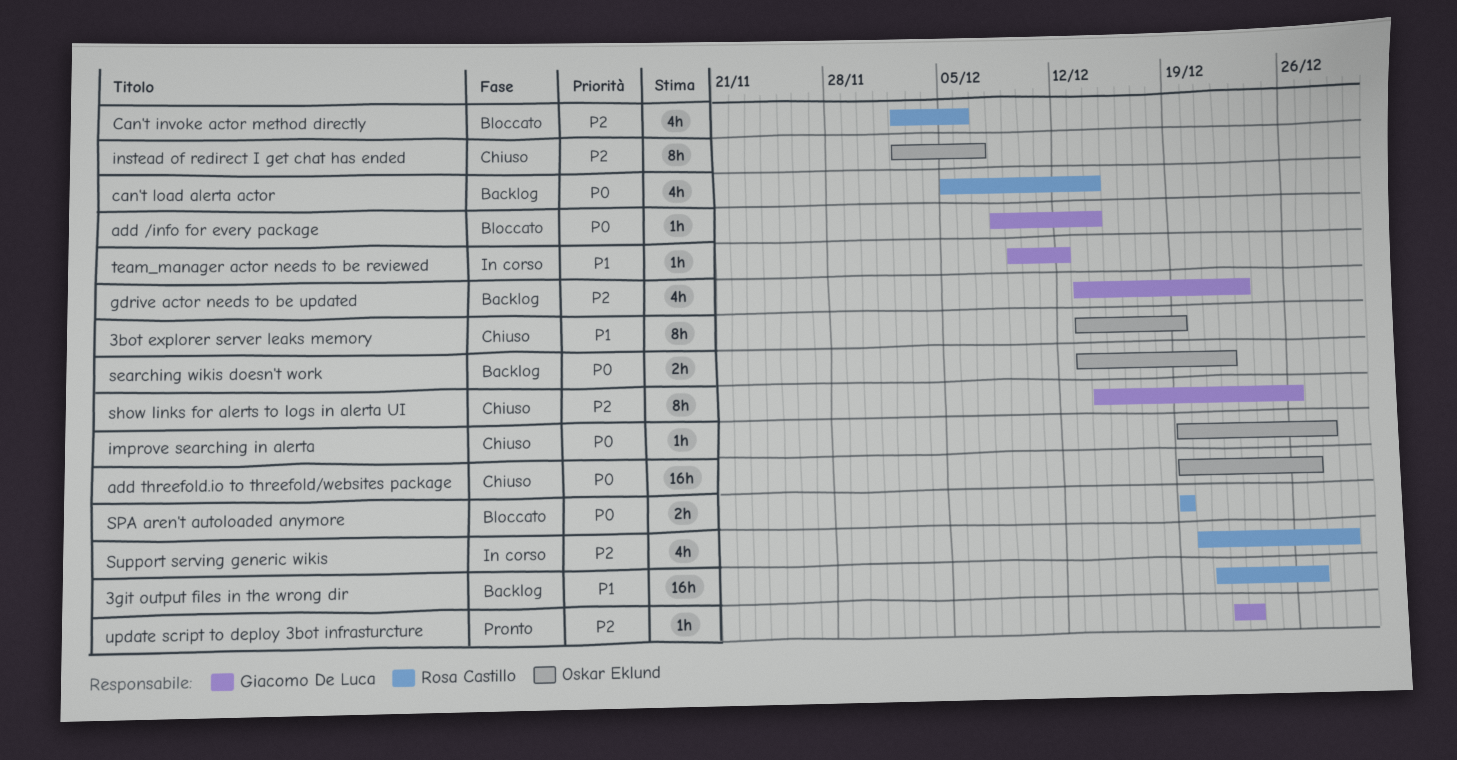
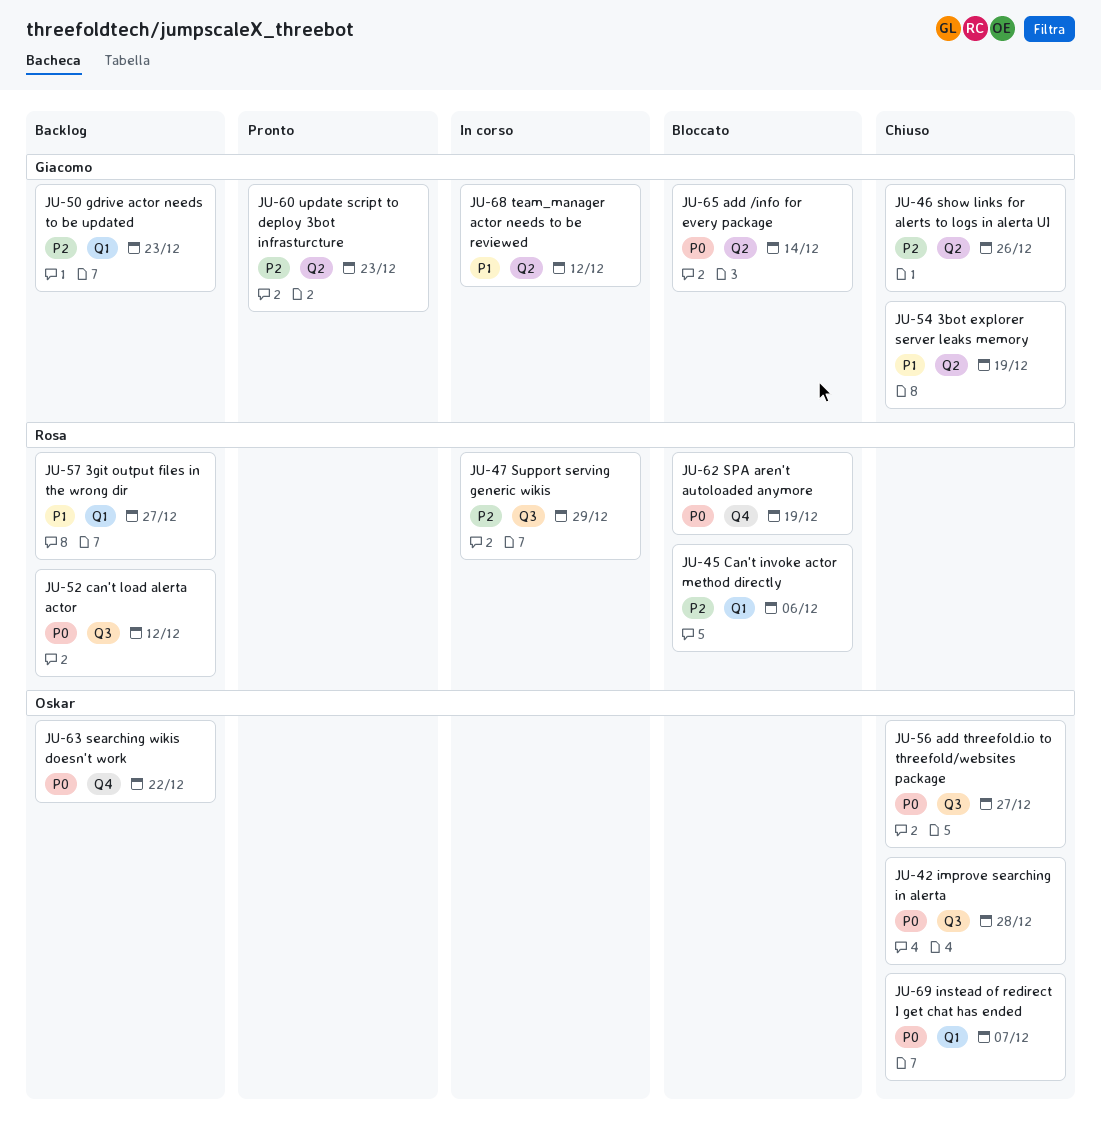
3bot explorer server leaks memory, owner: Oskar Eklund -> Giacomo De Luca
can't load alerta actor, due: Dec 14 -> Dec 12
instead of redirect I get chat has ended, priority: P2 -> P0

